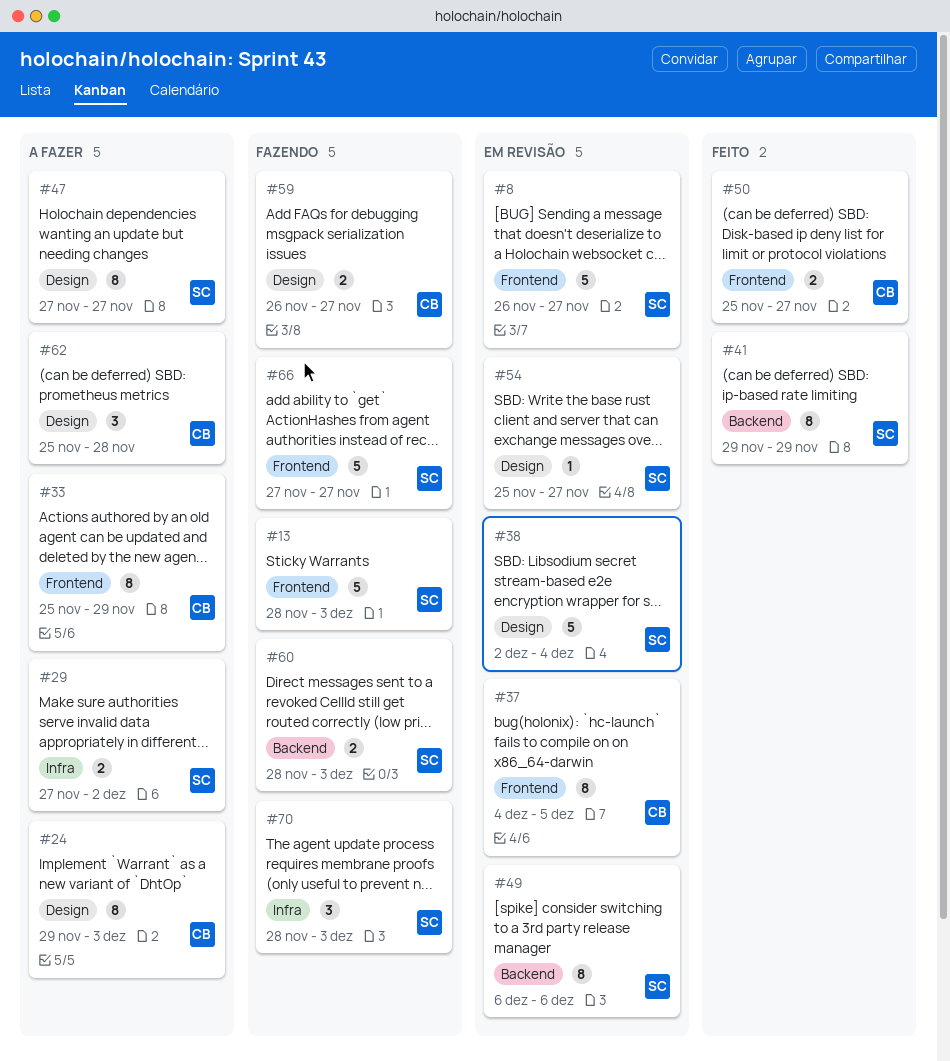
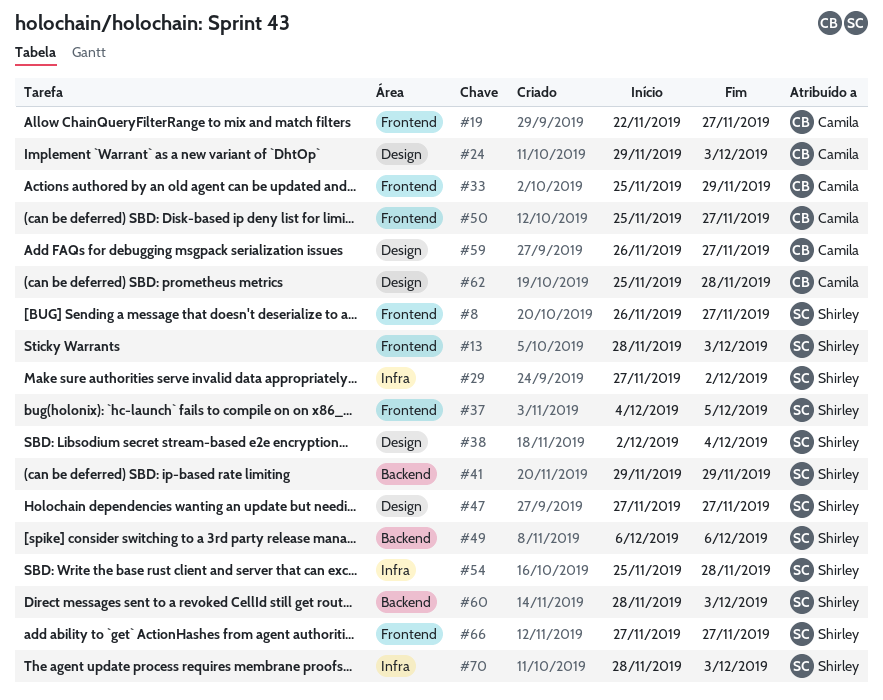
#19: none -> present
#37, owner: Camila -> Shirley
#54, label: Design -> Infra
#54, due: Nov 27 -> Nov 28

